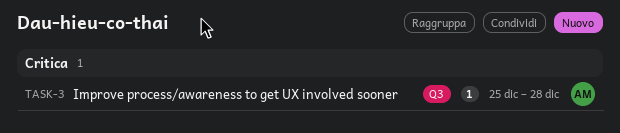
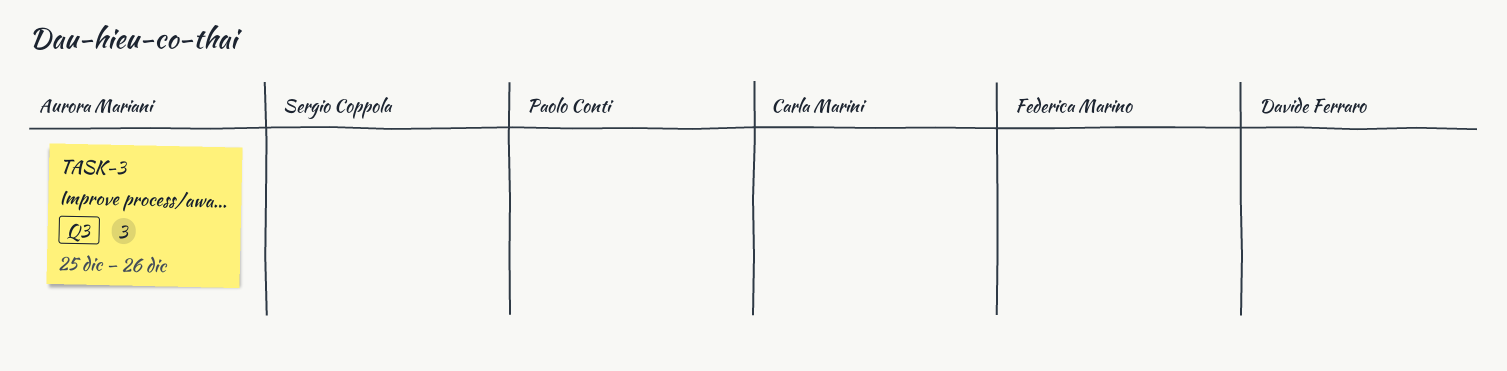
TASK-3, estimate: 1 -> 3
TASK-3, due: Dec 28 -> Dec 26

